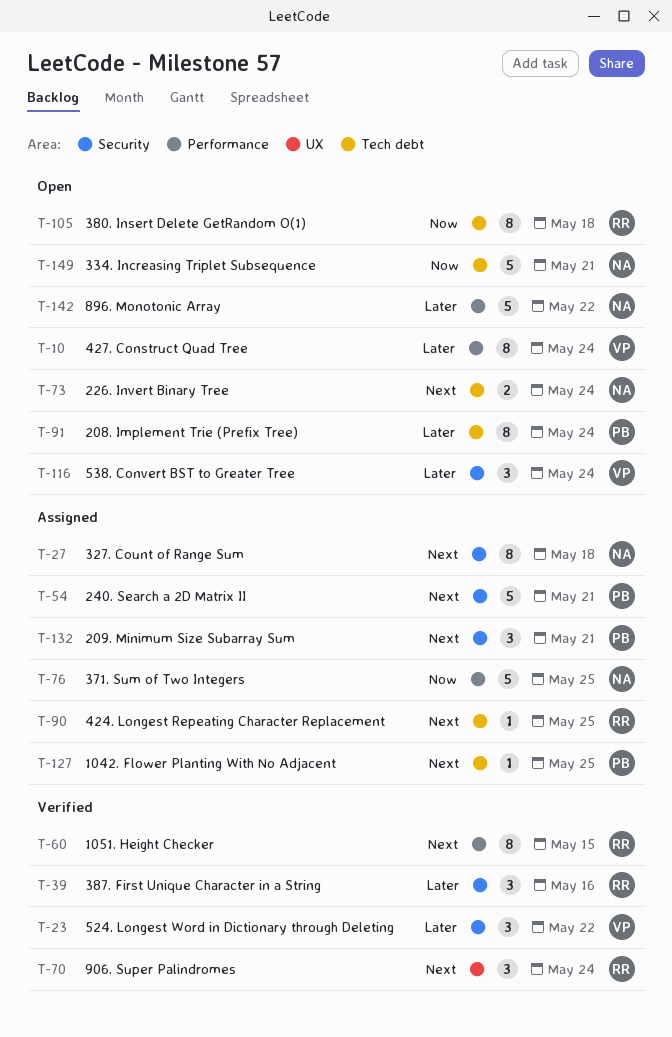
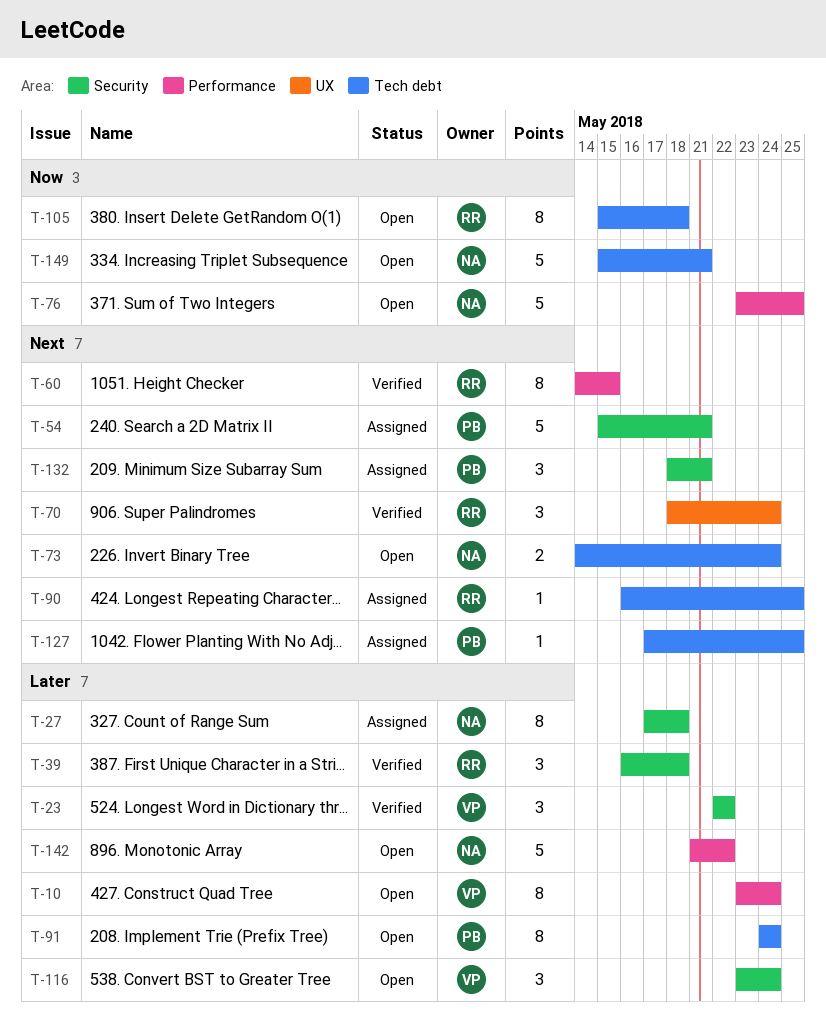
T-27, priority: Next -> Later
T-39, due: May 16 -> May 18
T-76, status: Assigned -> Open

